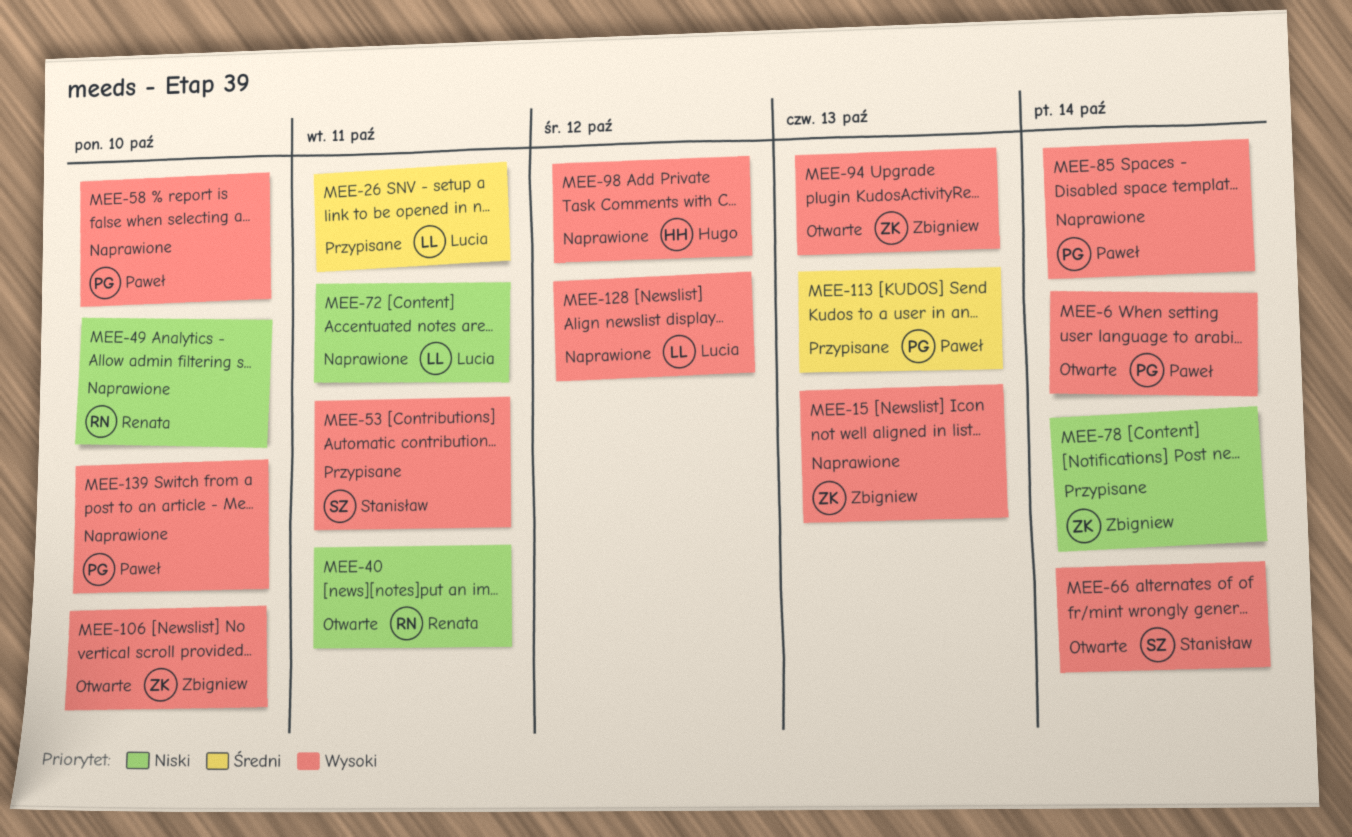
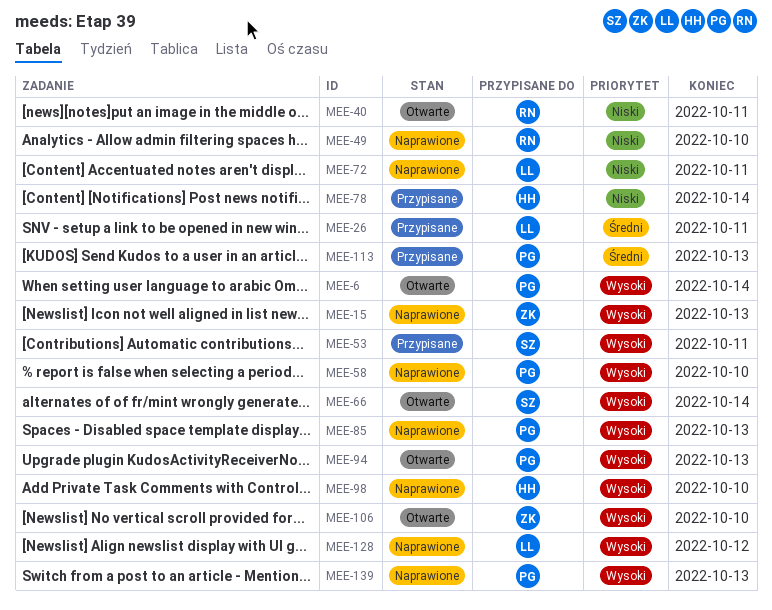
MEE-78, owner: Zbigniew -> Hugo
MEE-85, due: Oct 14 -> Oct 13
MEE-94, owner: Zbigniew -> Paweł
MEE-98, due: Oct 12 -> Oct 10
MEE-139, due: Oct 10 -> Oct 13

